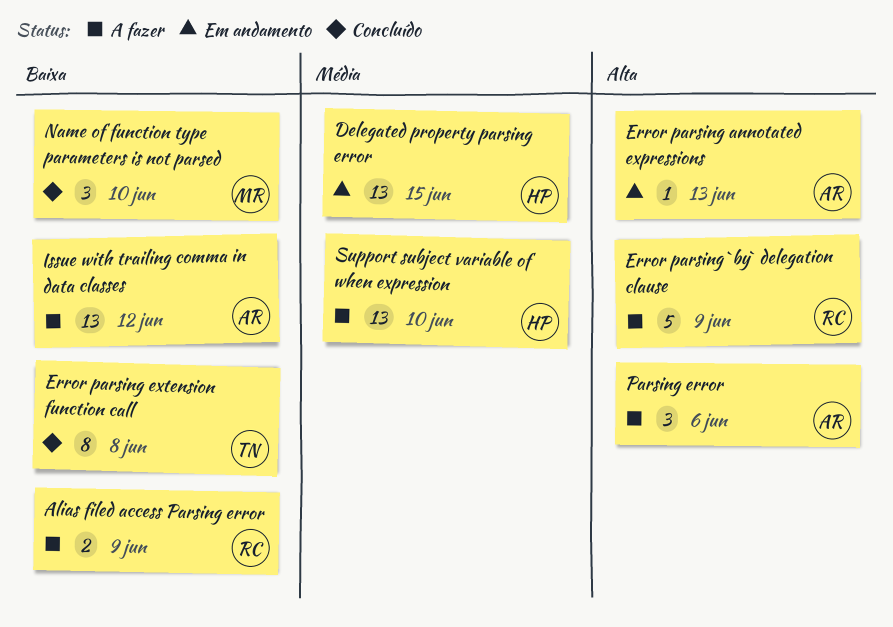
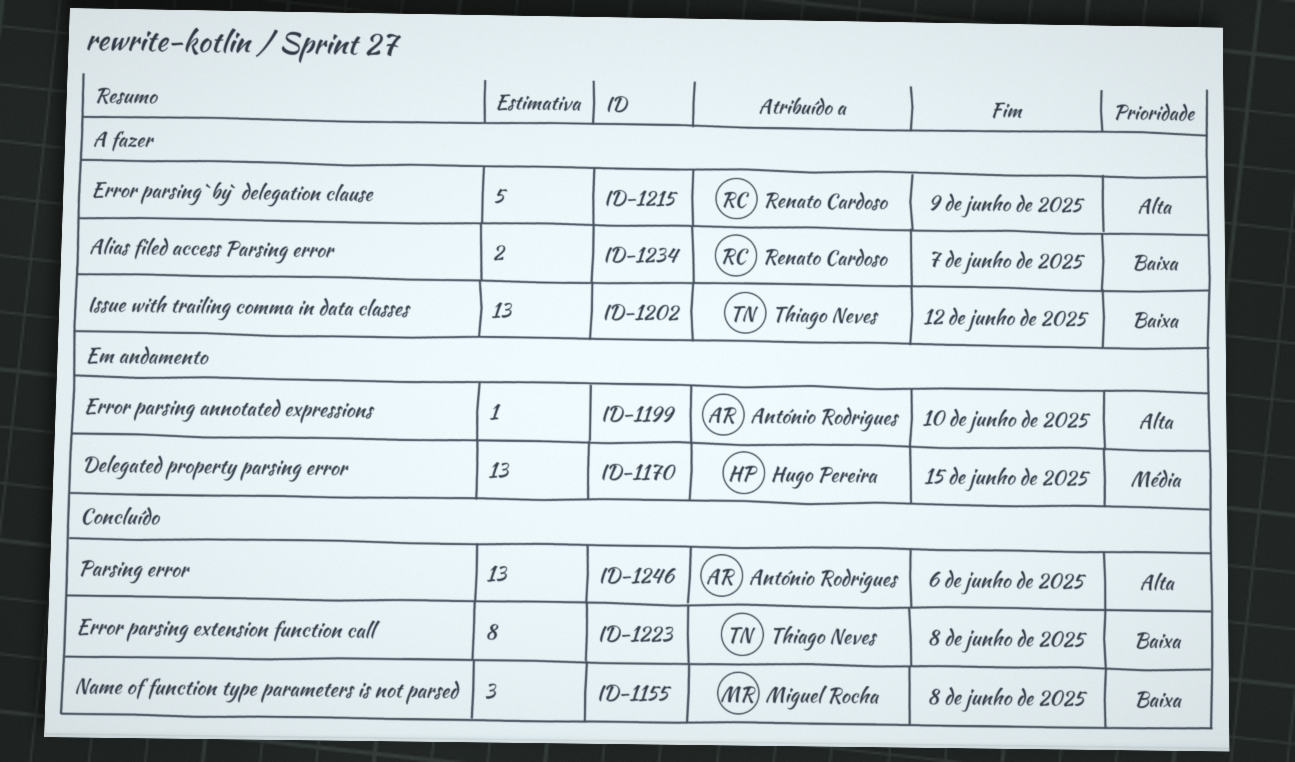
Alias filed access Parsing error, due: Jun 9 -> Jun 7
Error parsing annotated expressions, due: Jun 13 -> Jun 10
Issue with trailing comma in data classes, owner: António Rodrigues -> Thiago Neves
Name of function type parameters is not parsed, due: Jun 10 -> Jun 8
Parsing error, status: A fazer -> Concluído
Parsing error, estimate: 3 -> 13
Support subject variable of when expression: present -> none

